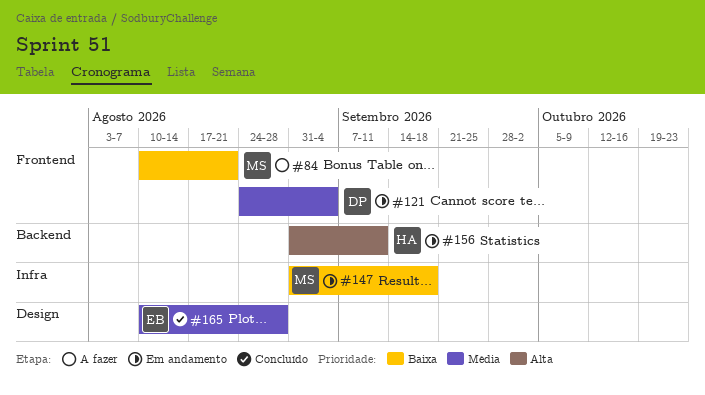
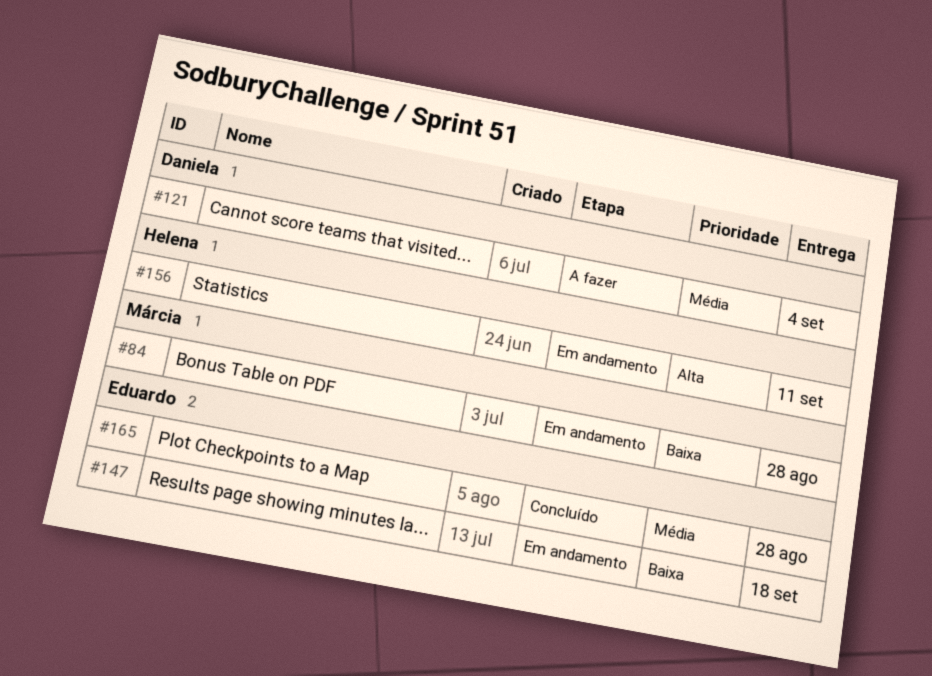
#84, status: A fazer -> Em andamento
#84, due: Aug 21 -> Aug 28
#121, status: Em andamento -> A fazer
#147, owner: Márcia -> Eduardo

